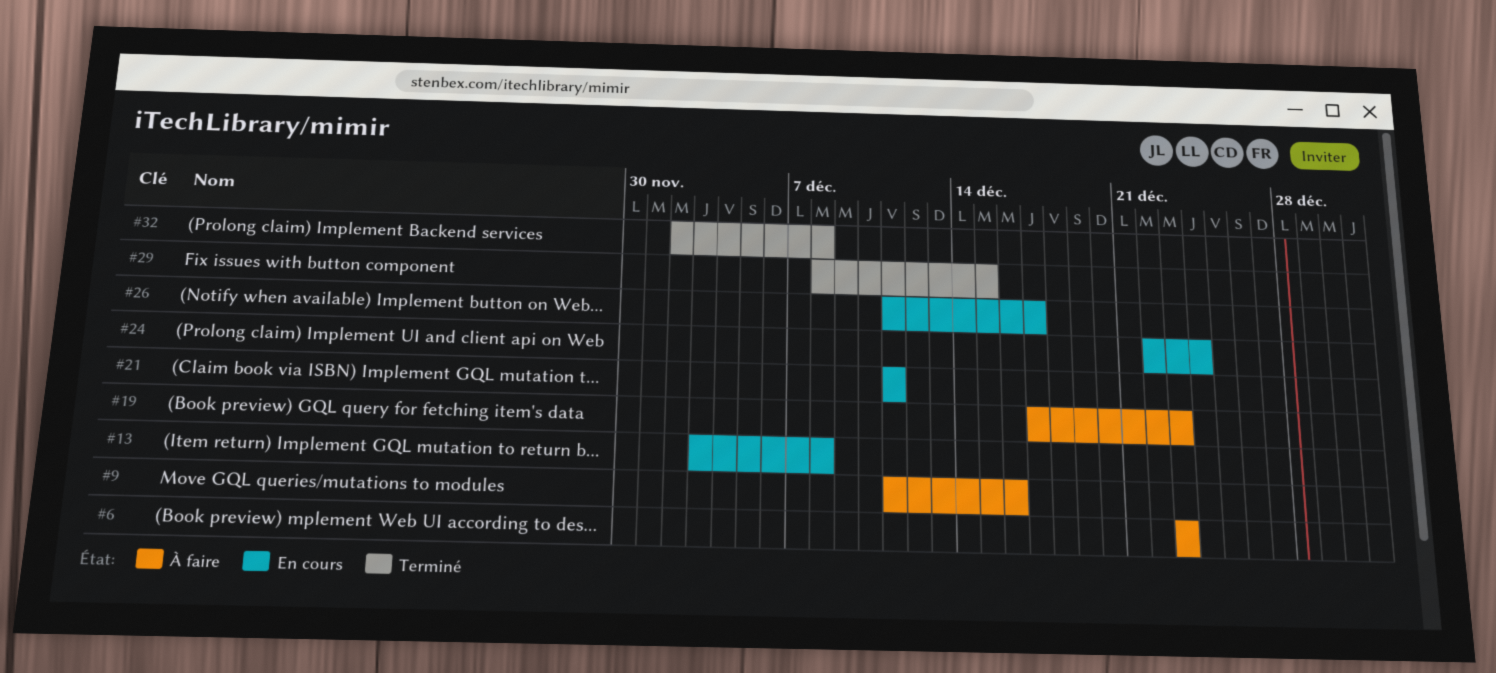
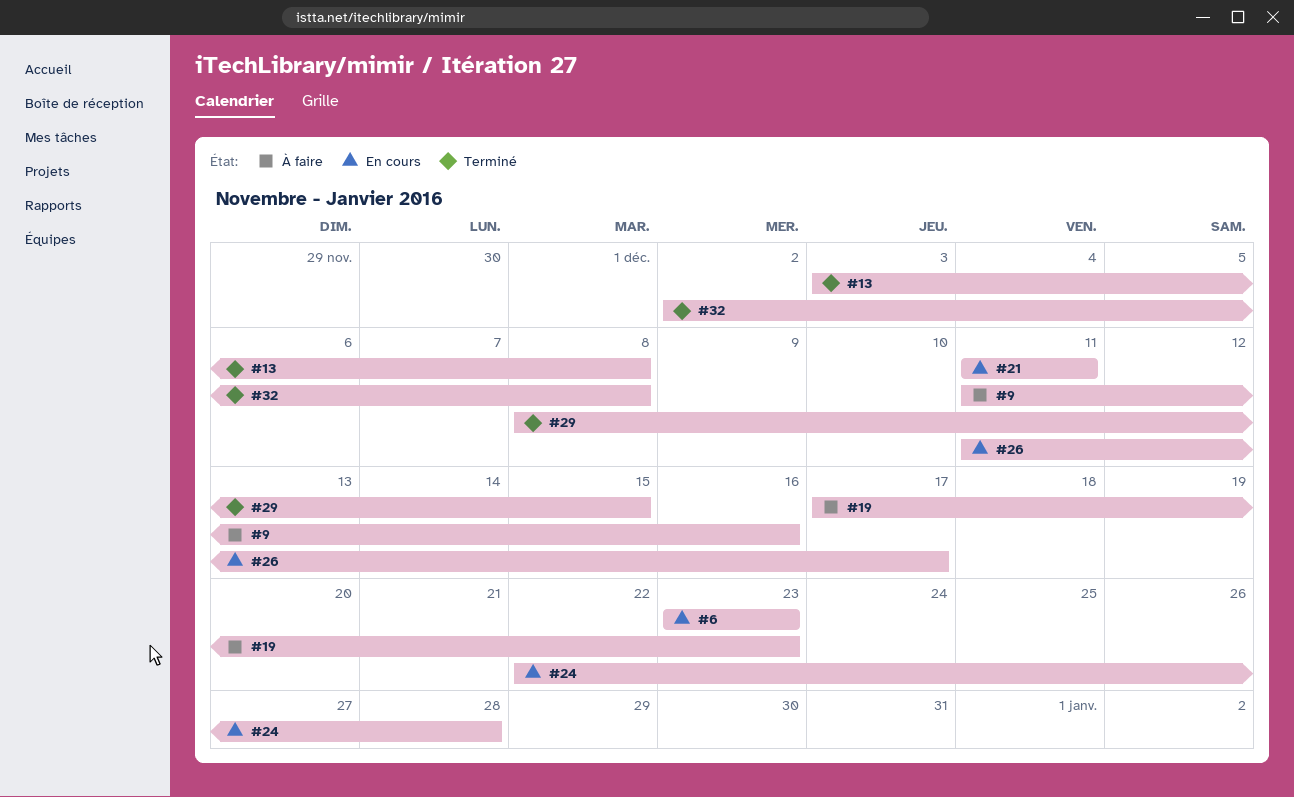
#6, status: À faire -> En cours
#13, status: En cours -> Terminé
#24, due: Dec 24 -> Dec 28

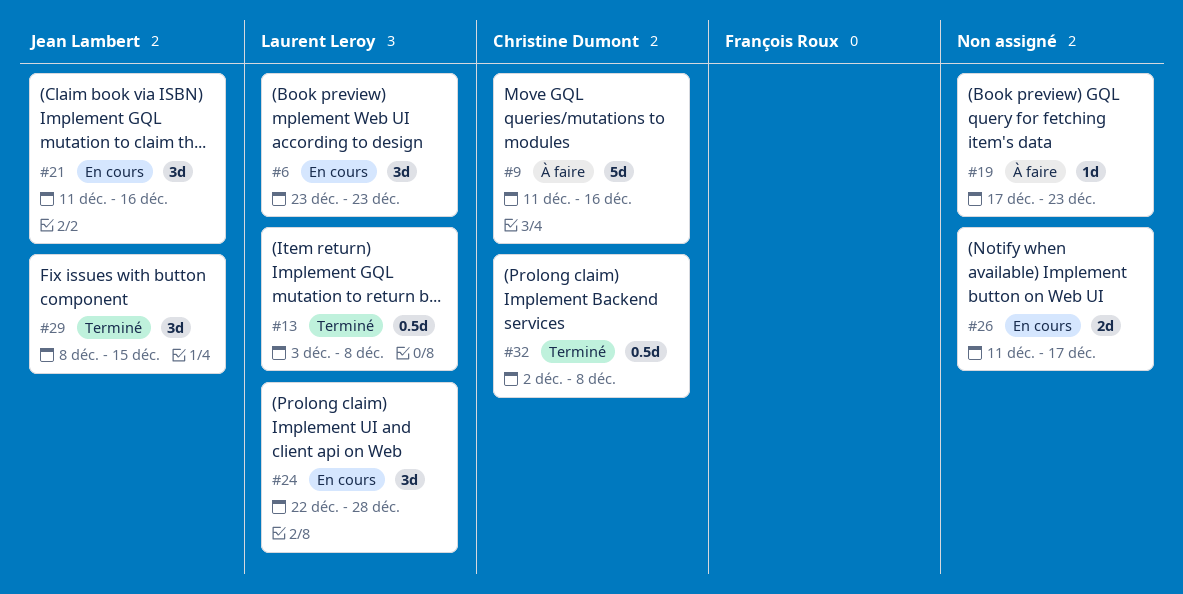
#21, due: Dec 11 -> Dec 16

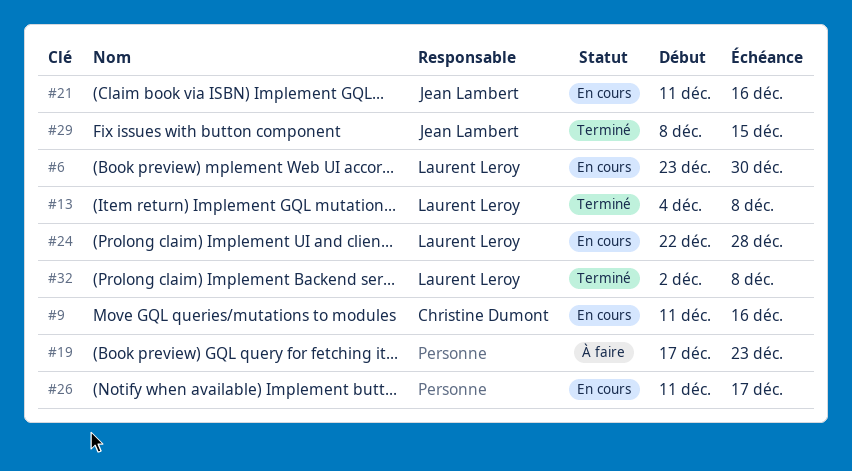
#6, due: Dec 23 -> Dec 30
#9, status: À faire -> En cours
#13, start: Dec 3 -> Dec 4
#32, owner: Christine Dumont -> Laurent Leroy

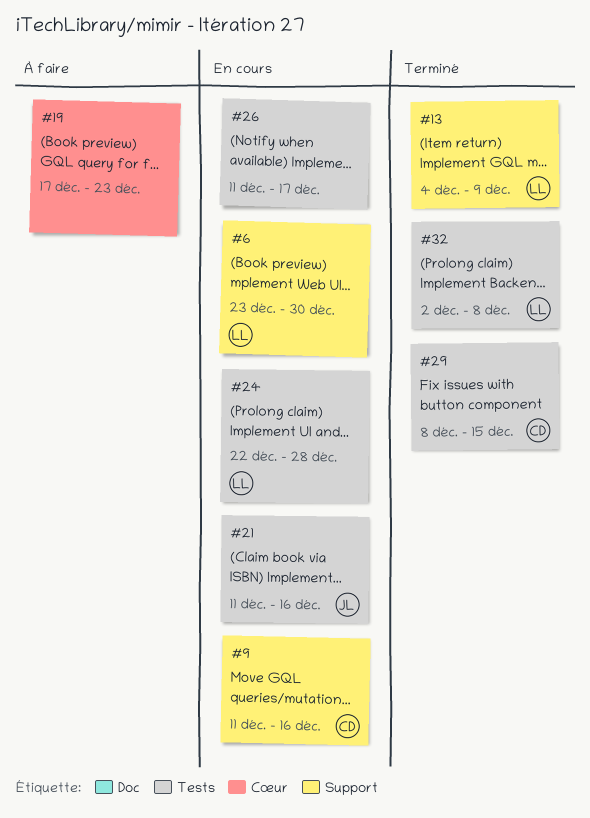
#13, due: Dec 8 -> Dec 9
#29, owner: Jean Lambert -> Christine Dumont

